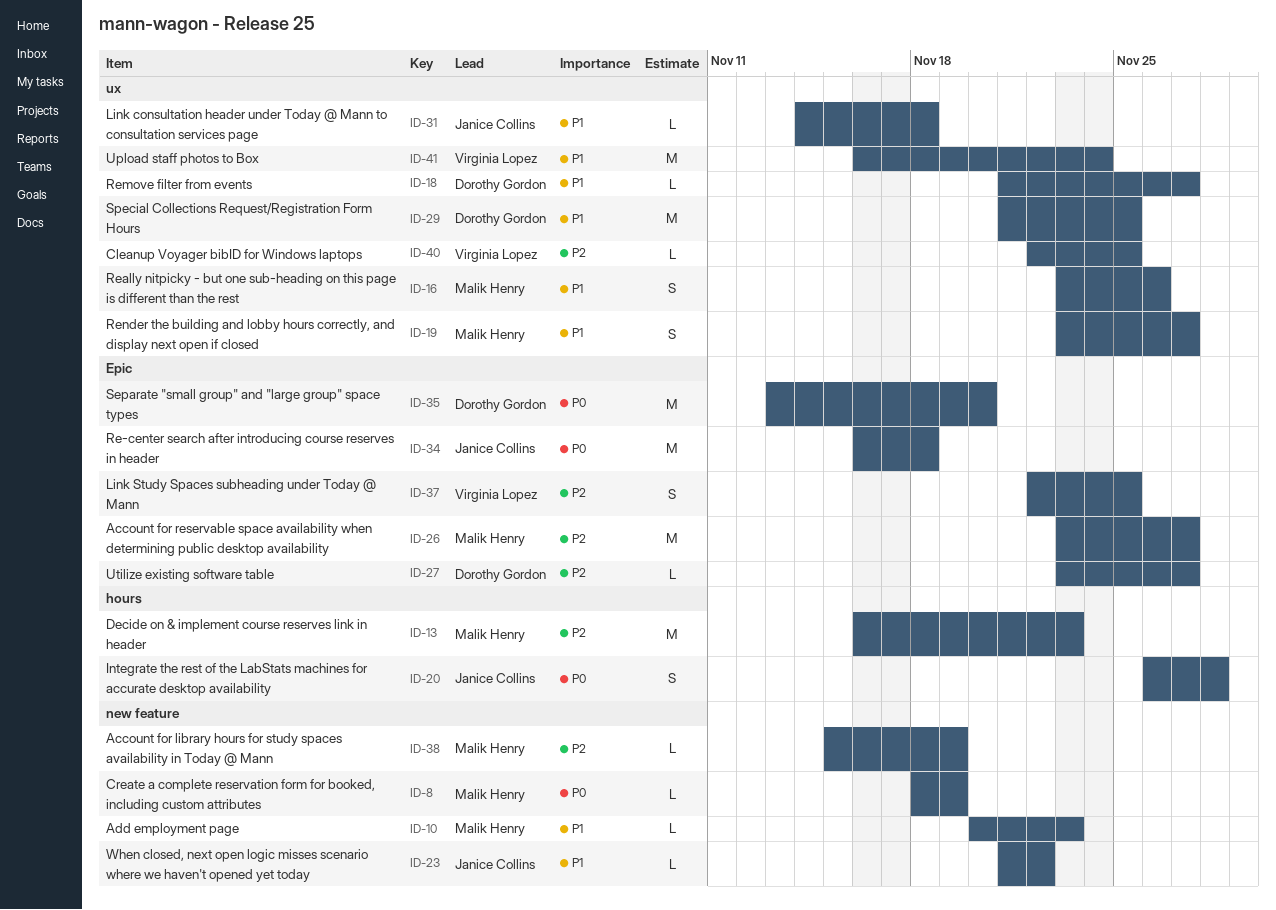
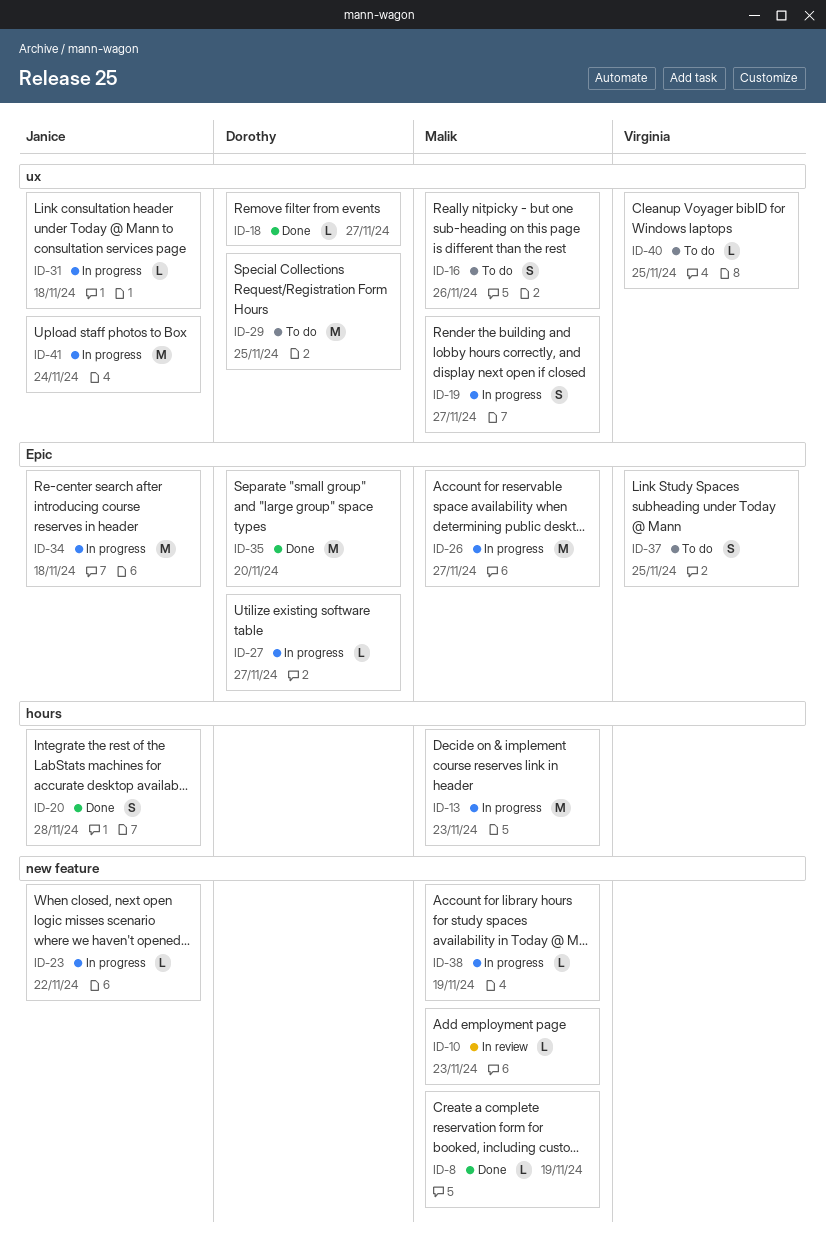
ID-41, owner: Virginia Lopez -> Janice Collins

